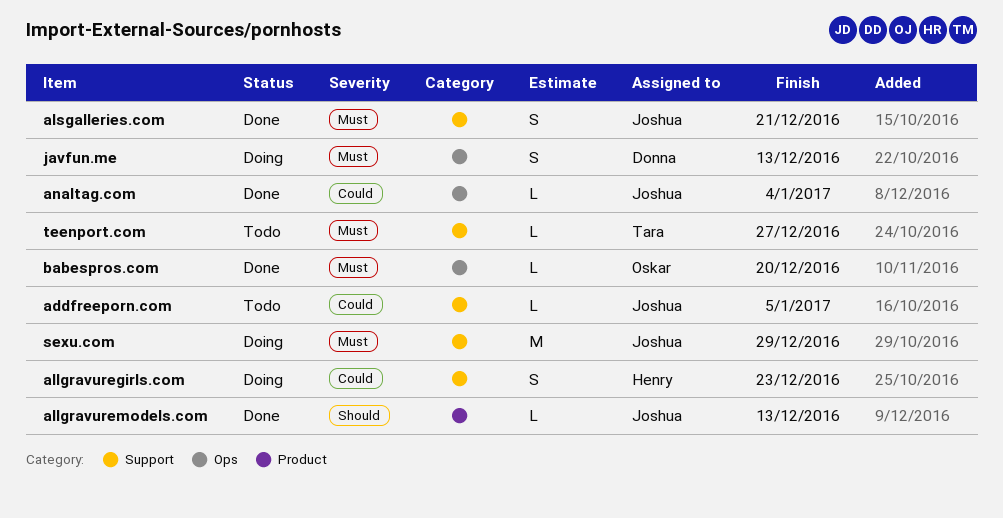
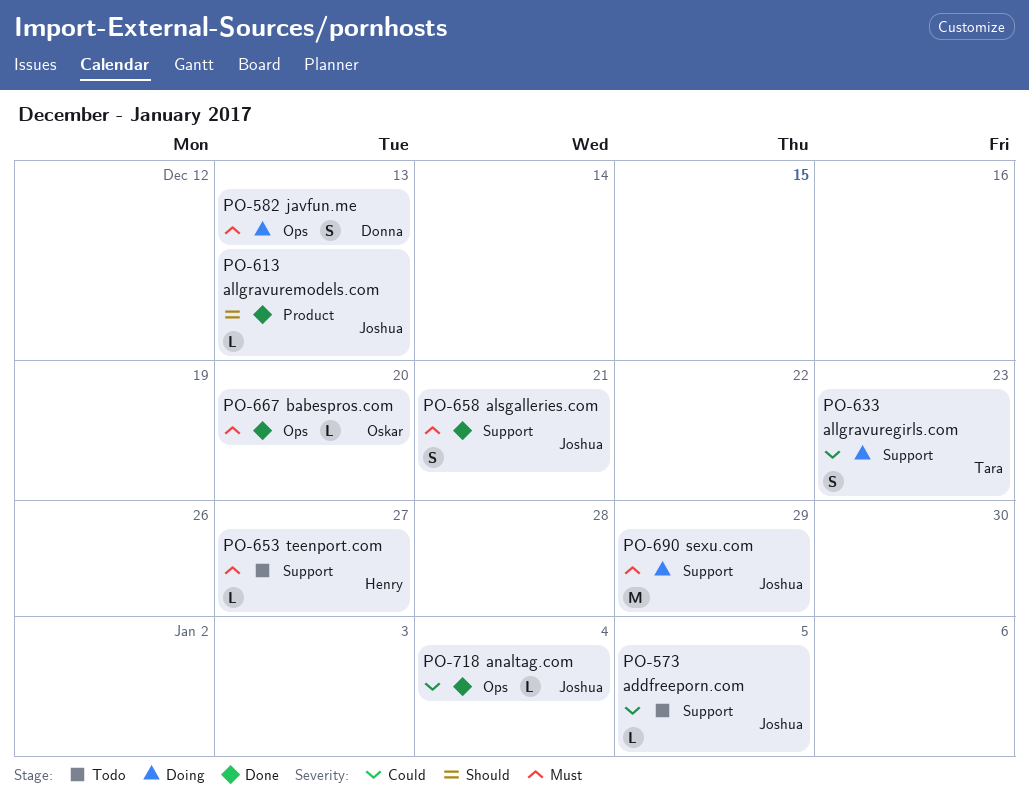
allgravuregirls.com, owner: Henry -> Tara
teenport.com, owner: Tara -> Henry

